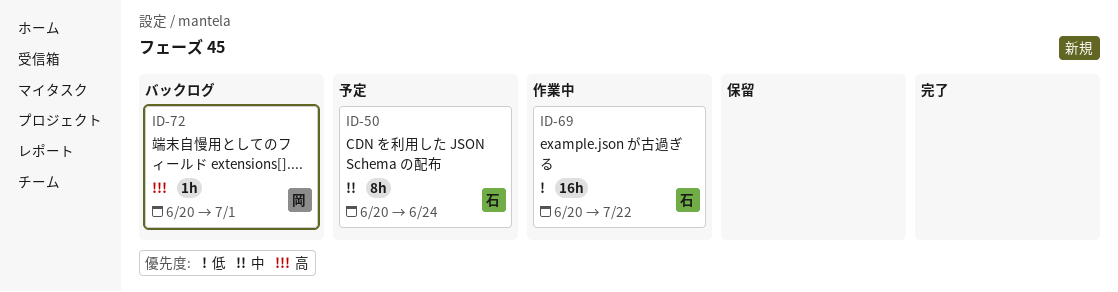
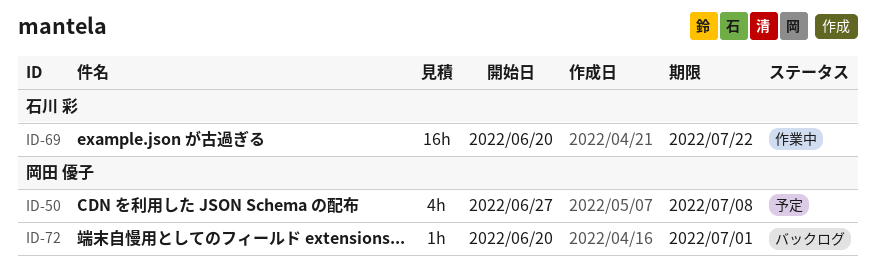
ID-50, owner: 石川 彩 -> 岡田 優子
ID-50, estimate: 8h -> 4h
ID-50, start: Jun 20 -> Jun 27
ID-50, due: Jun 24 -> Jul 8

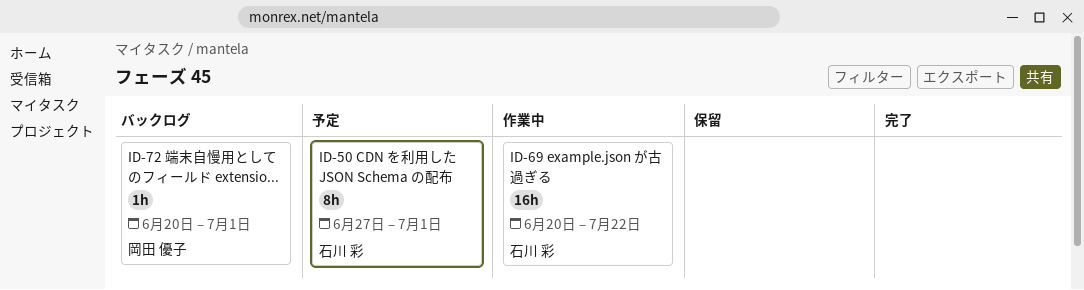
ID-50, owner: 岡田 優子 -> 石川 彩
ID-50, estimate: 4h -> 8h
ID-50, due: Jul 8 -> Jul 1

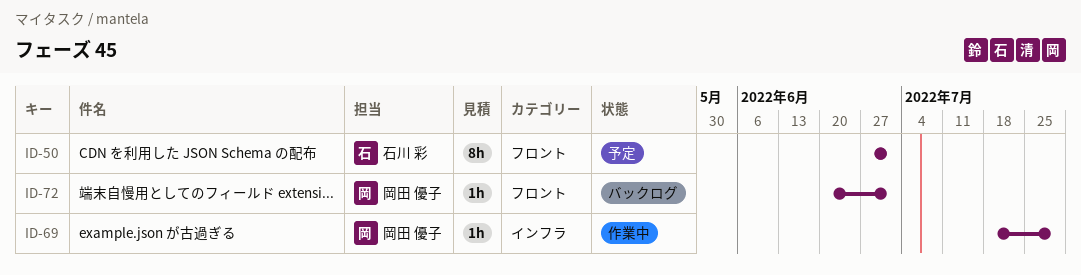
ID-69, owner: 石川 彩 -> 岡田 優子
ID-69, estimate: 16h -> 1h
ID-69, start: Jun 20 -> Jul 18
ID-69, due: Jul 22 -> Jul 29

